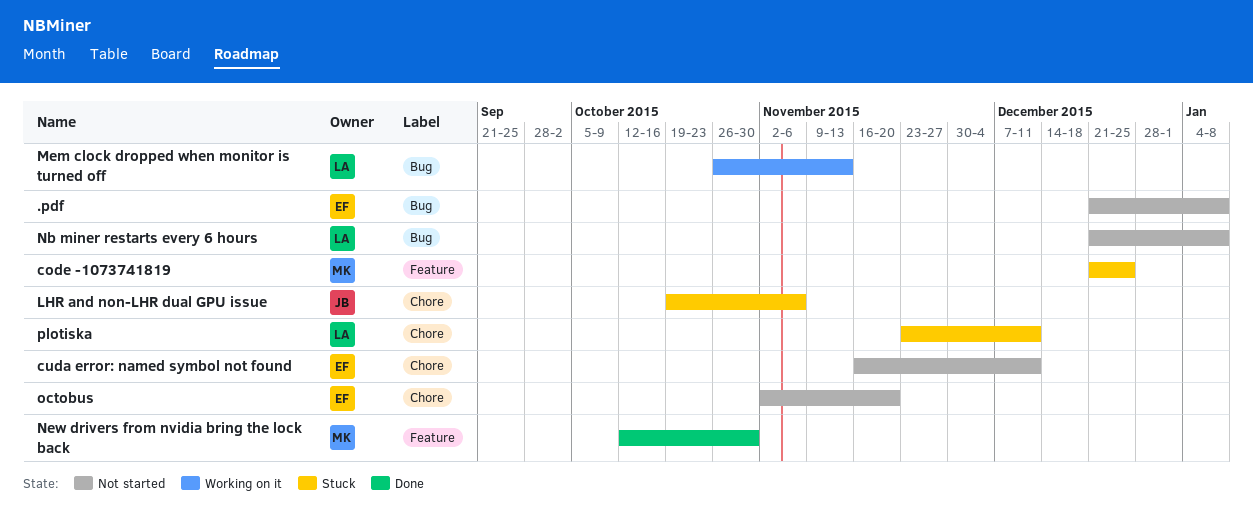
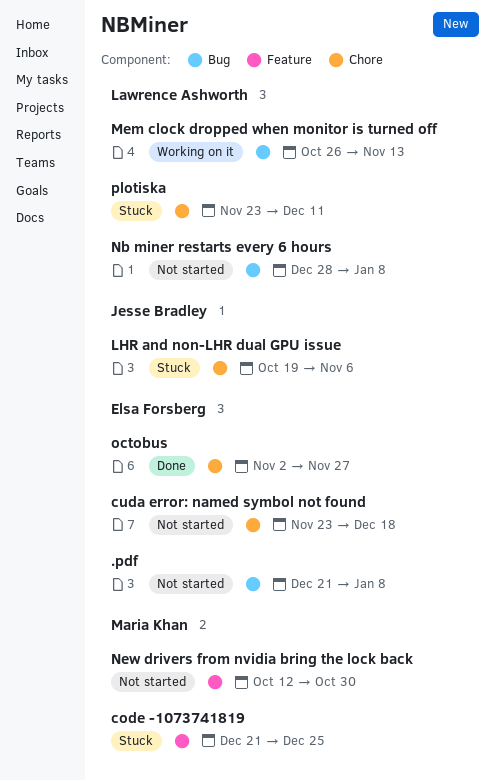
cuda error: named symbol not found, start: Nov 16 -> Nov 23
cuda error: named symbol not found, due: Dec 11 -> Dec 18
Nb miner restarts every 6 hours, start: Dec 21 -> Dec 28
New drivers from nvidia bring the lock back, status: Done -> Not started
octobus, status: Not started -> Done
octobus, due: Nov 20 -> Nov 27

